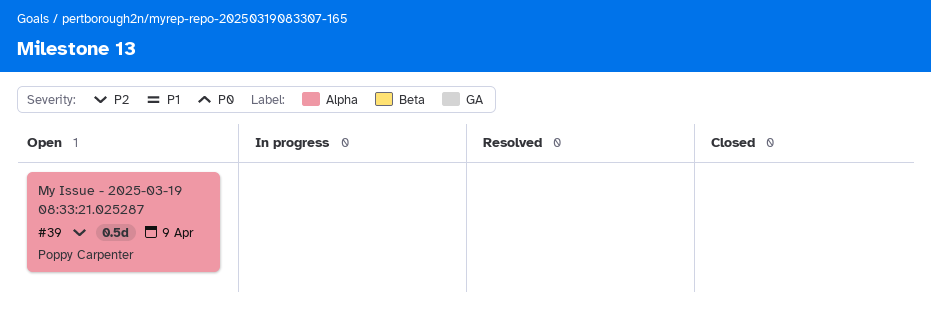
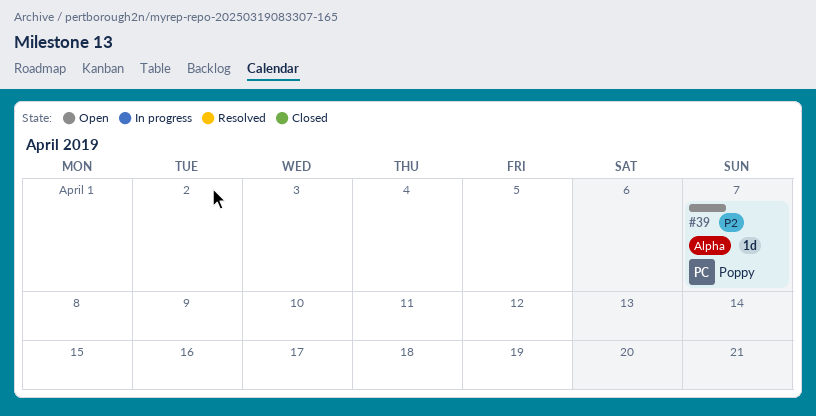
#39, estimate: 0.5d -> 1d
#39, due: Apr 9 -> Apr 7

